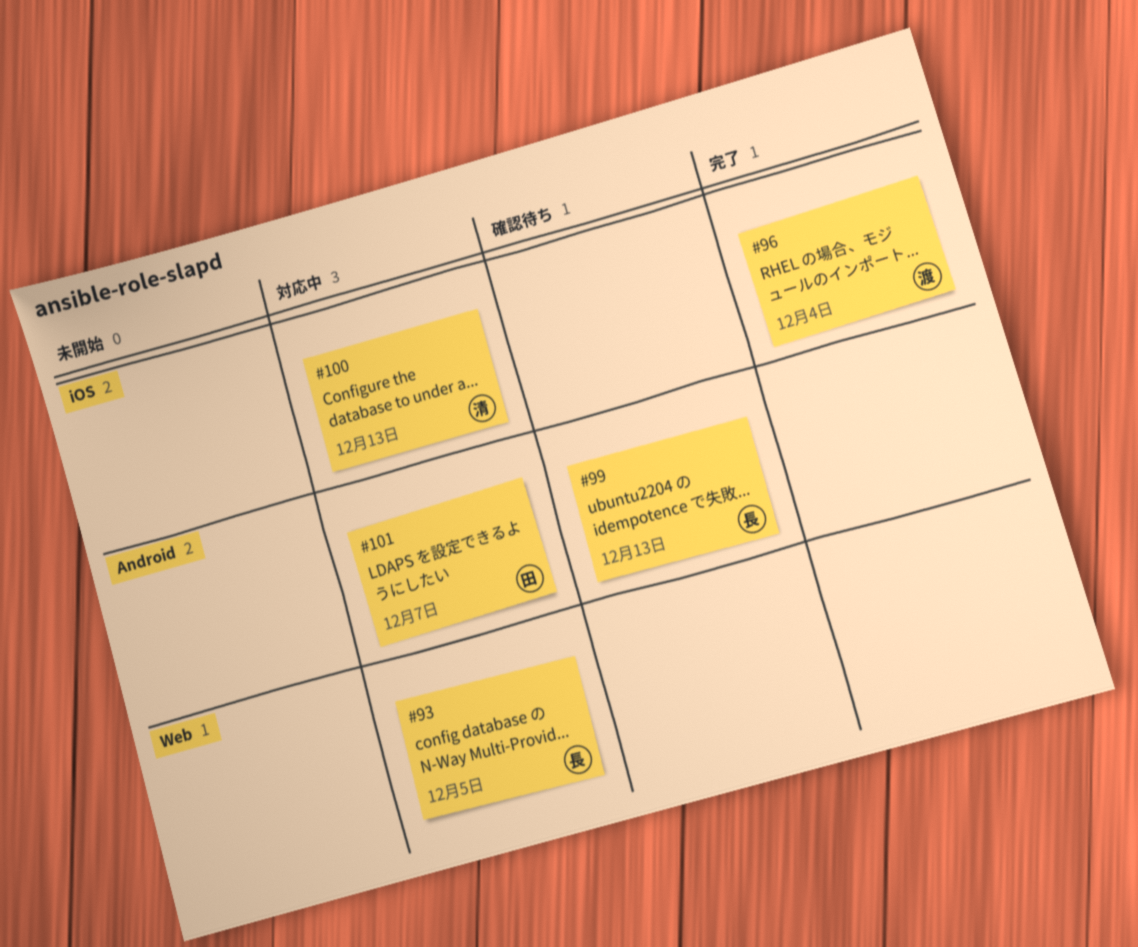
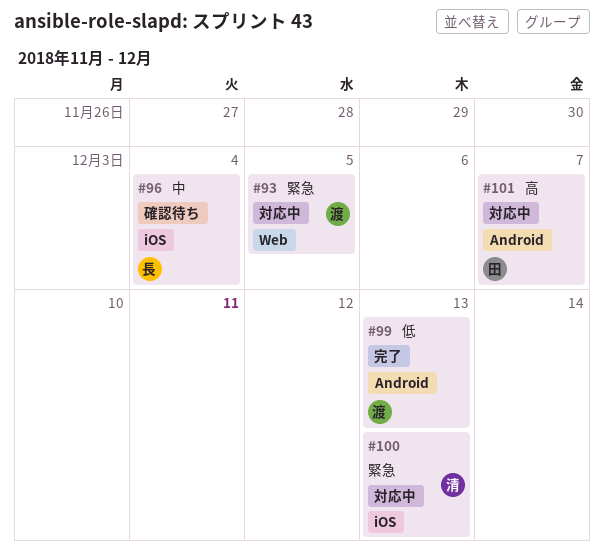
#93, owner: 長 -> 渡
#96, status: 完了 -> 確認待ち
#96, owner: 渡 -> 長
#99, status: 確認待ち -> 完了
#99, owner: 長 -> 渡

